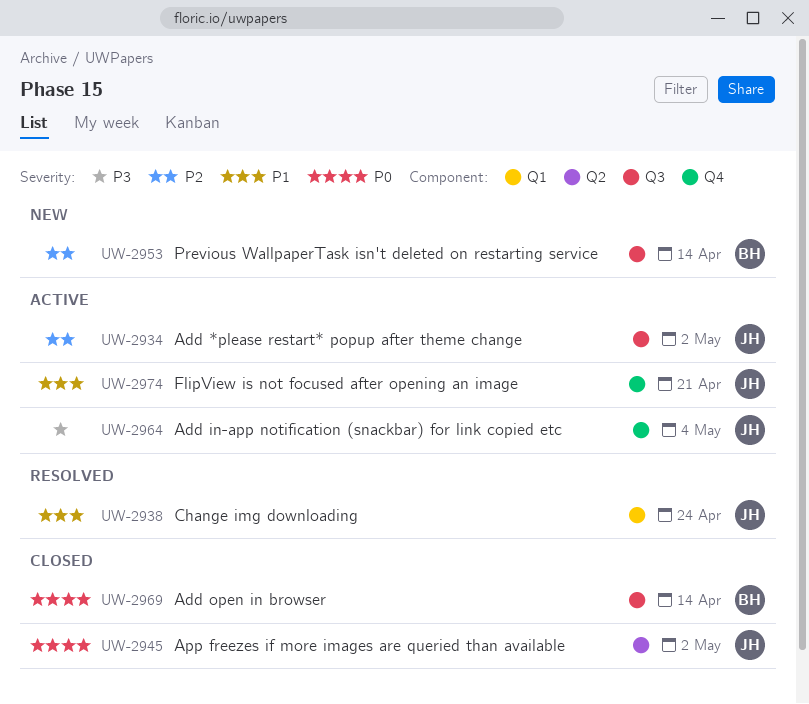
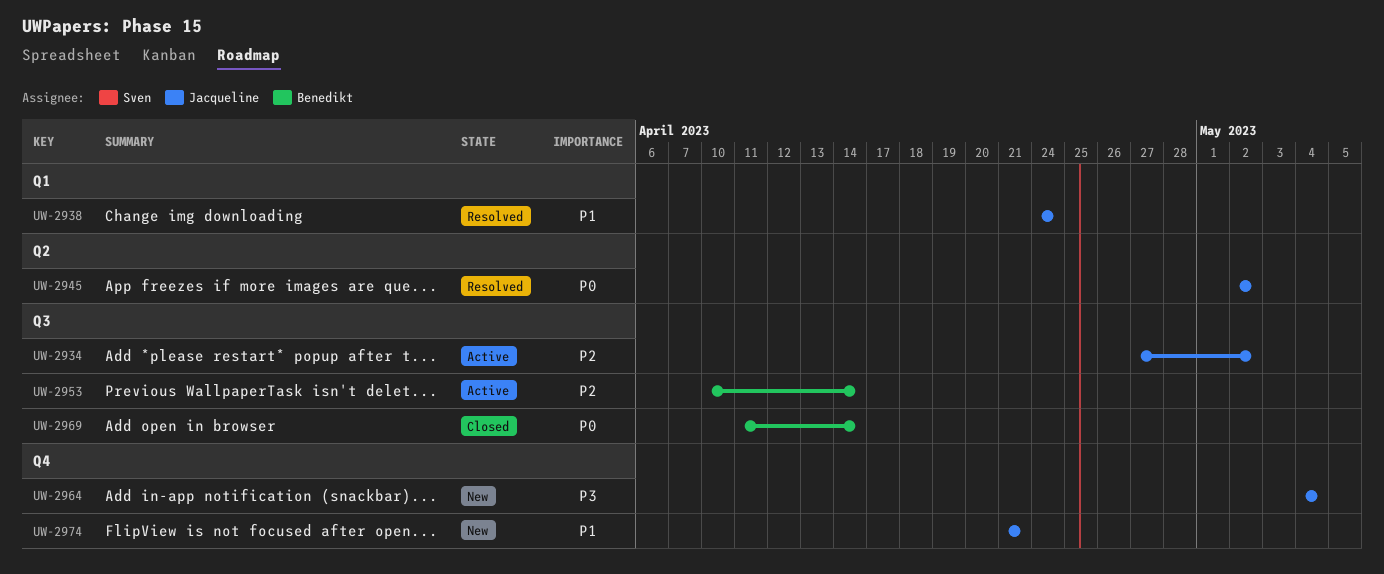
UW-2945, status: Closed -> Resolved
UW-2953, status: New -> Active
UW-2964, status: Active -> New
UW-2974, status: Active -> New

